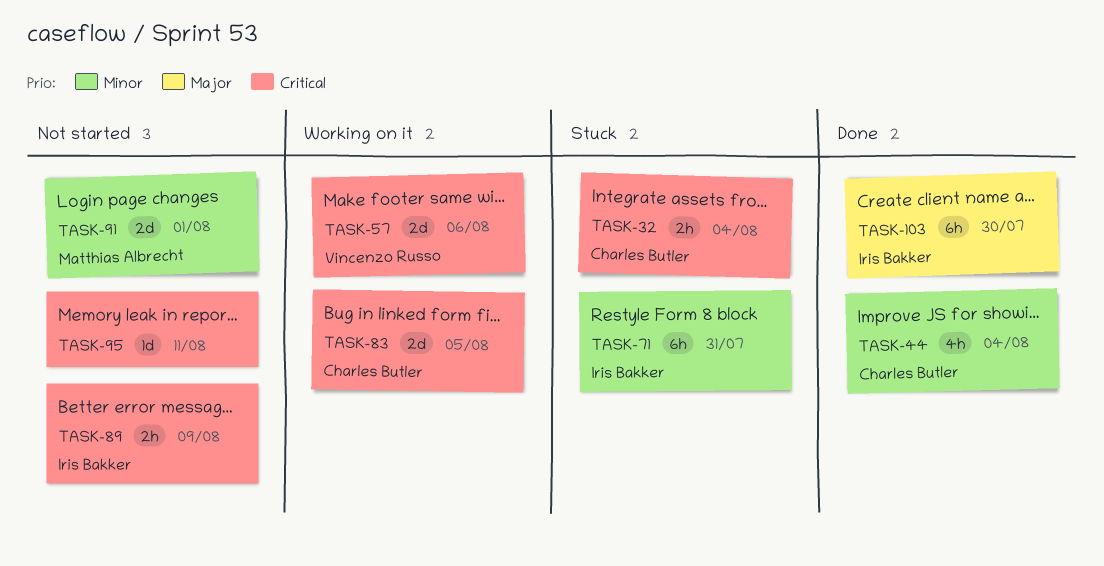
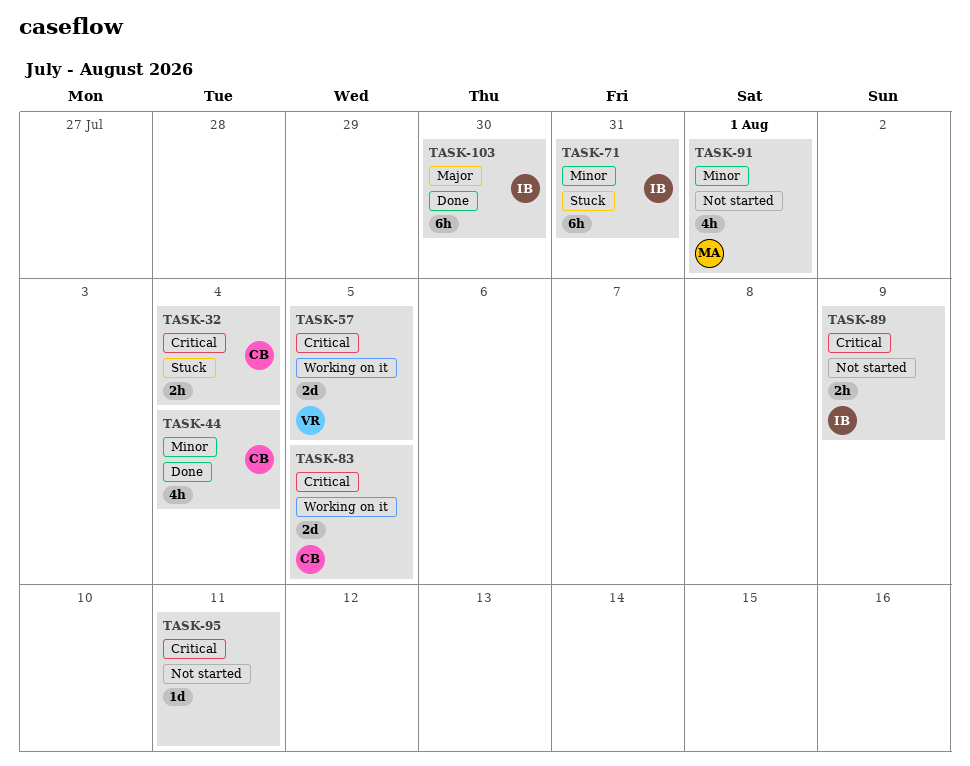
TASK-57, due: Aug 6 -> Aug 5
TASK-91, estimate: 2d -> 4h

